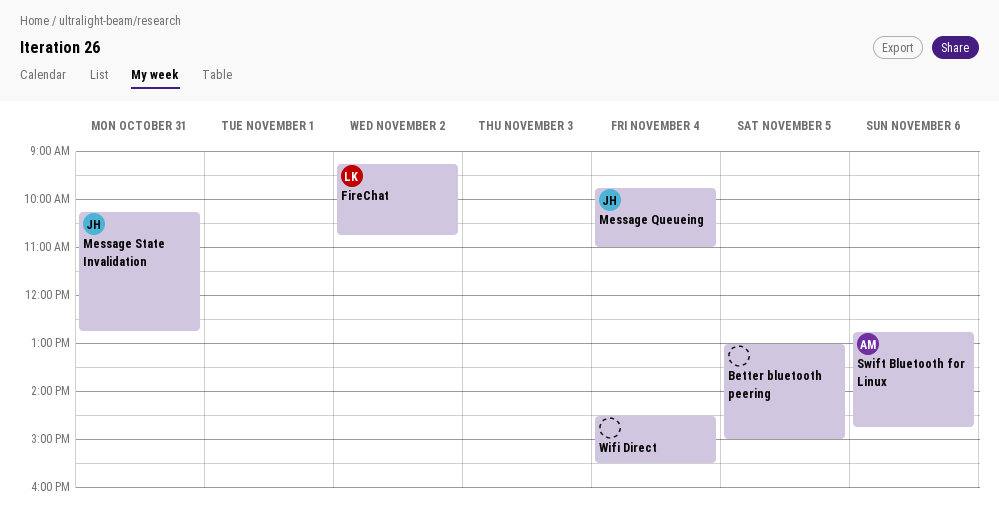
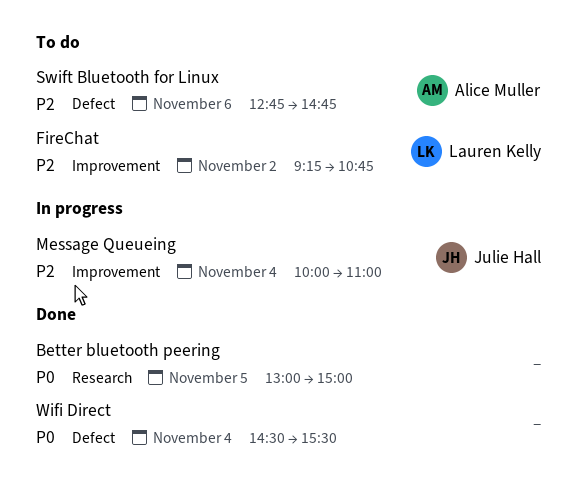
Message Queueing, begins: 09:45 -> 10:00
Message State Invalidation: present -> none

